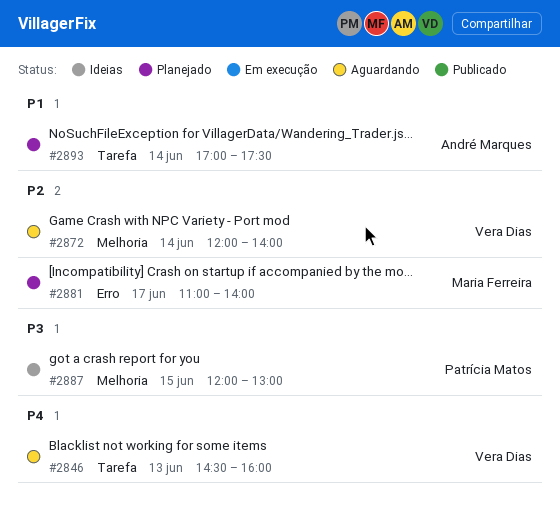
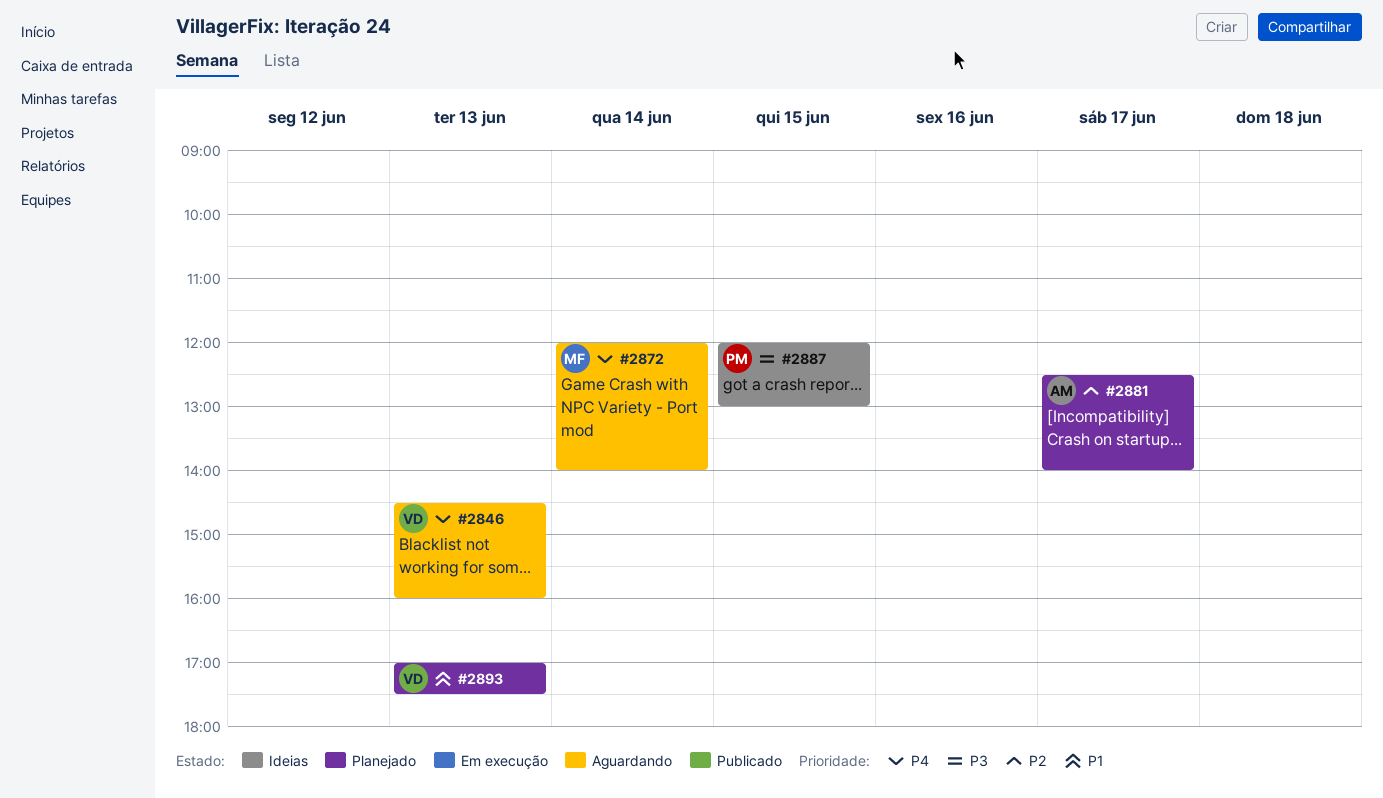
#2872, owner: Vera Dias -> Maria Ferreira
#2872, priority: P2 -> P4
#2881, owner: Maria Ferreira -> André Marques
#2881, begins: 11:00 -> 12:30
#2893, owner: André Marques -> Vera Dias
#2893, day: Jun 14 -> Jun 13

